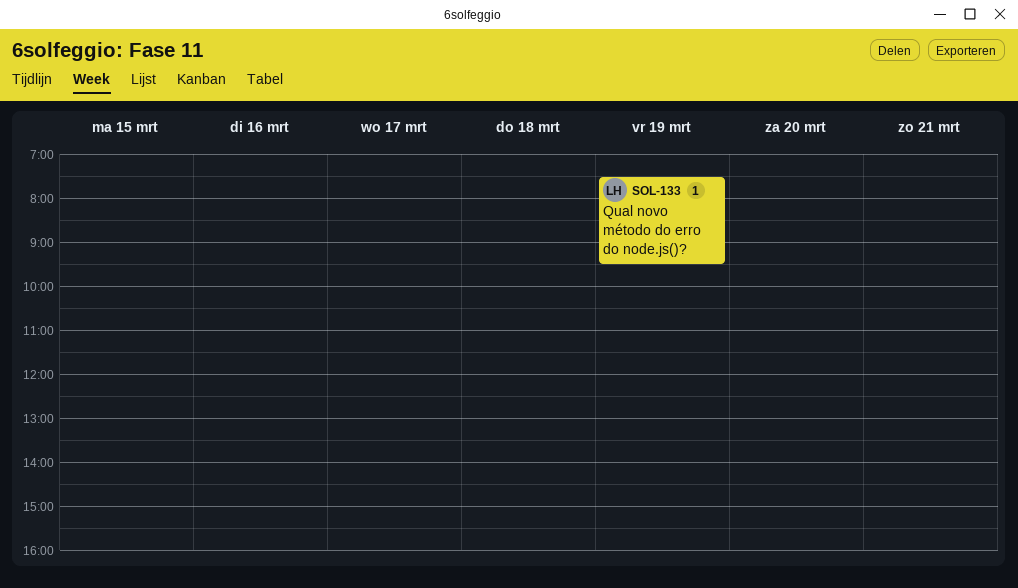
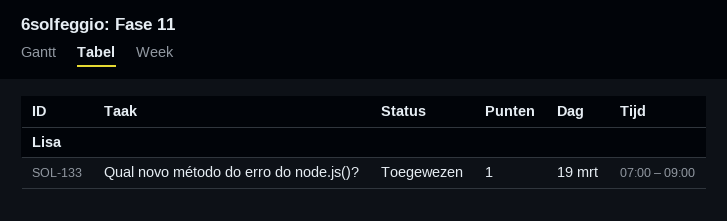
SOL-133, begins: 07:30 -> 07:00
SOL-133, ends: 09:30 -> 09:00

